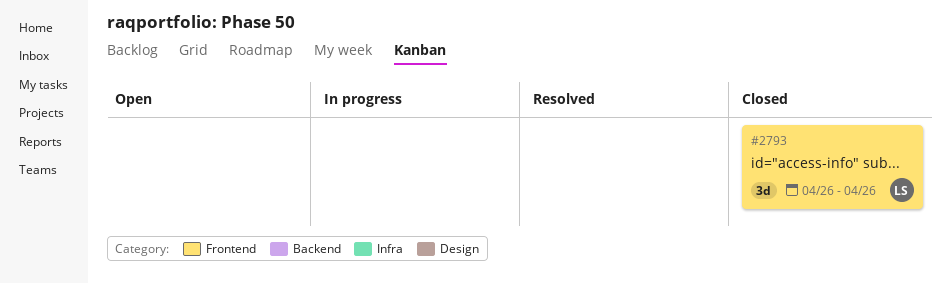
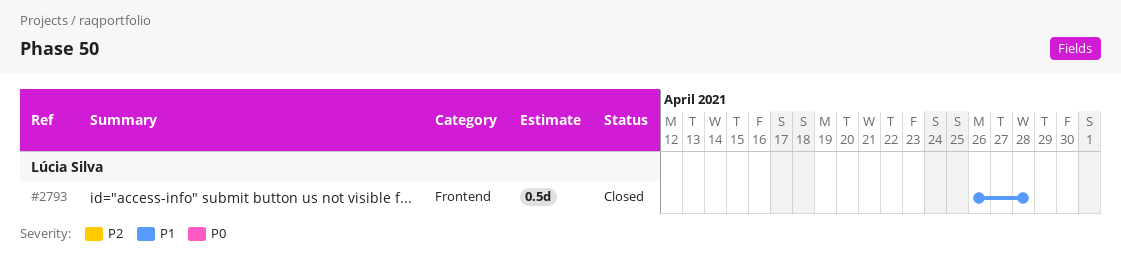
#2793, estimate: 3d -> 0.5d
#2793, due: Apr 26 -> Apr 28

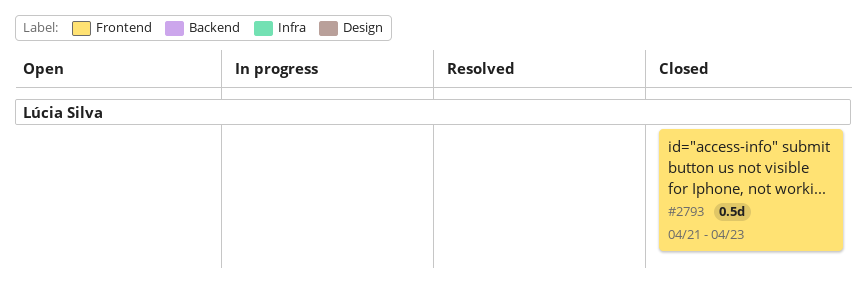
#2793, start: Apr 26 -> Apr 21
#2793, due: Apr 28 -> Apr 23

